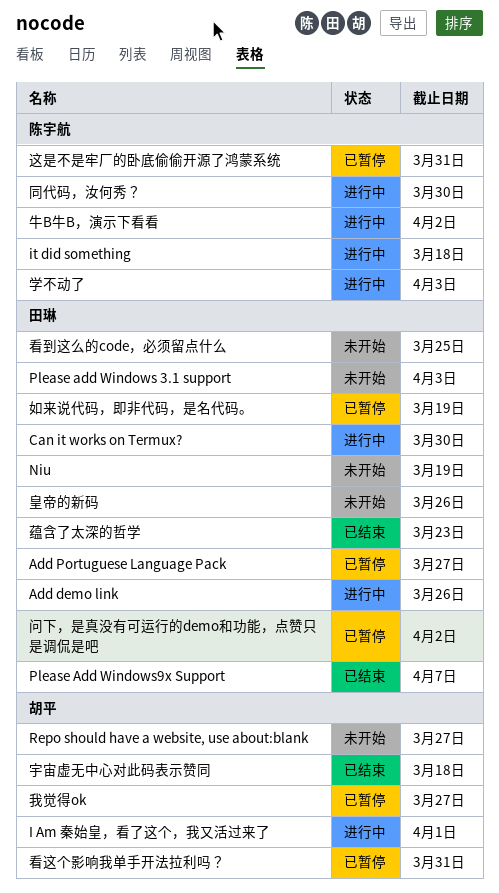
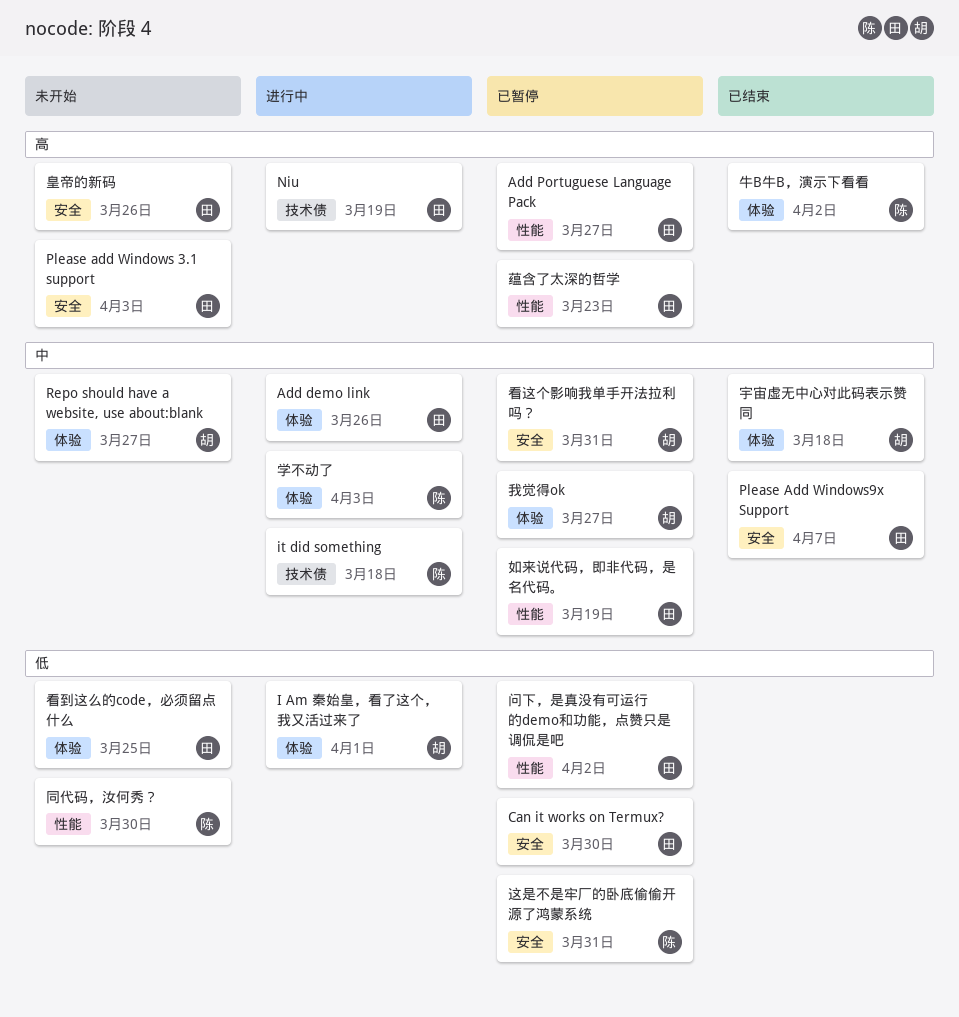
Can it works on Termux?, status: 进行中 -> 已暂停
Niu, status: 未开始 -> 进行中
同代码，汝何秀？, status: 进行中 -> 未开始
牛B牛B，演示下看看, status: 进行中 -> 已结束
蕴含了太深的哲学, status: 已结束 -> 已暂停

